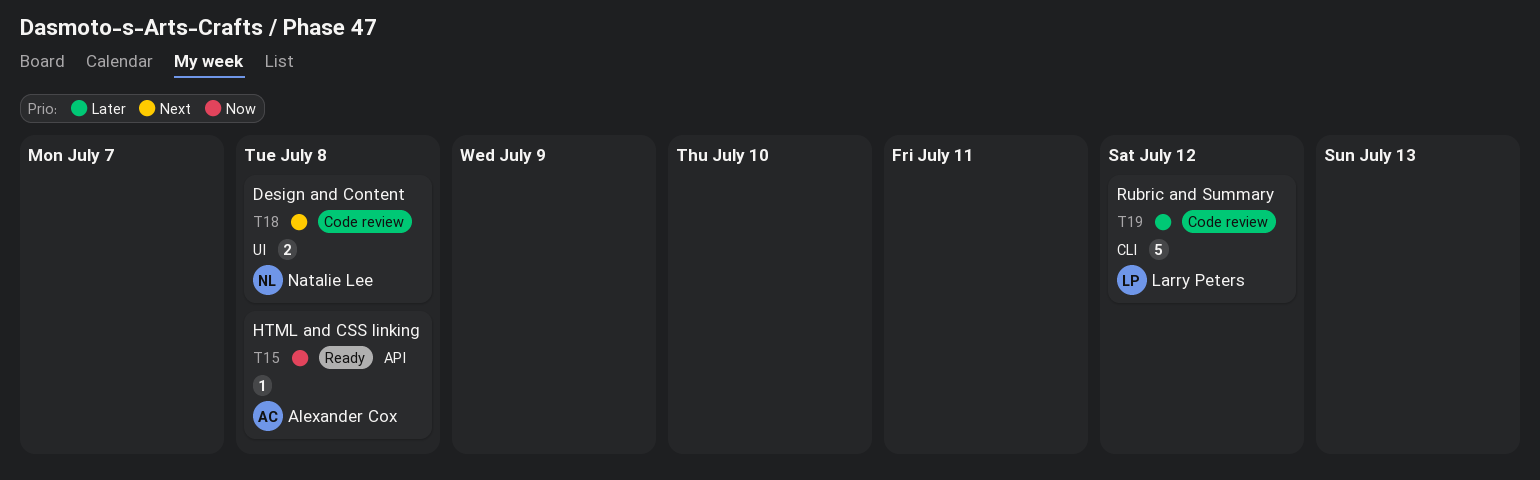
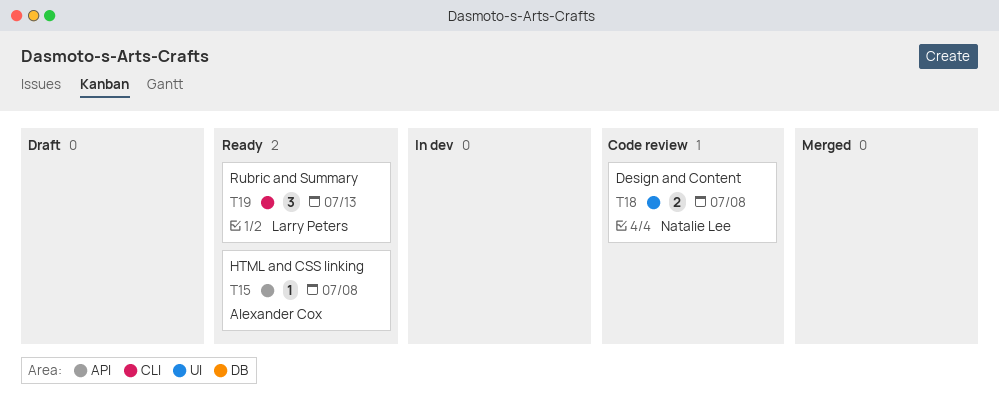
T19, status: Code review -> Ready
T19, estimate: 5 -> 3
T19, due: Jul 12 -> Jul 13

